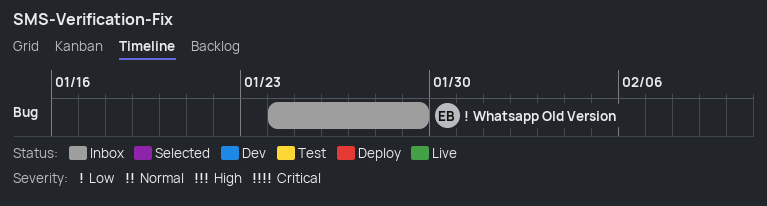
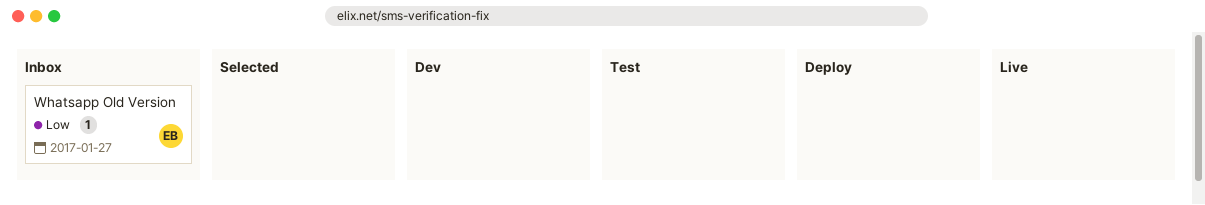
Whatsapp Old Version, due: Jan 29 -> Jan 27

